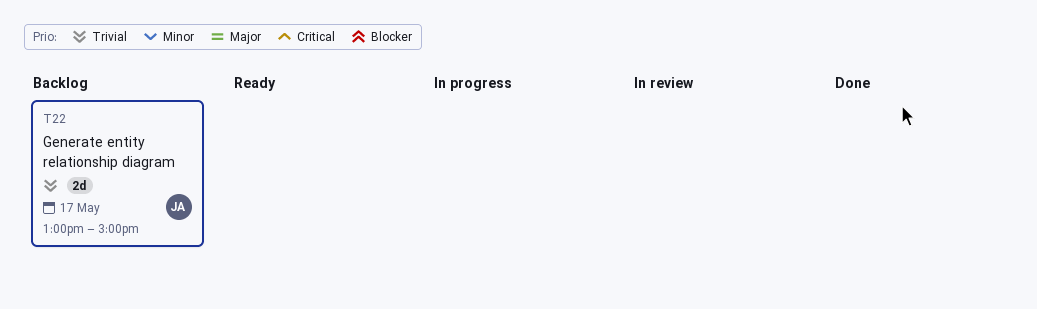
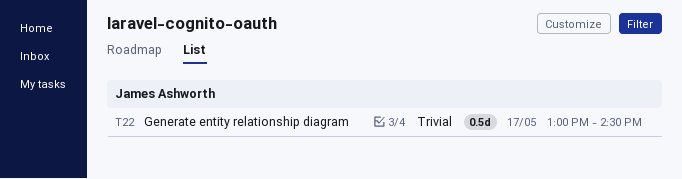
T22, estimate: 2d -> 0.5d
T22, ends: 15:00 -> 14:30

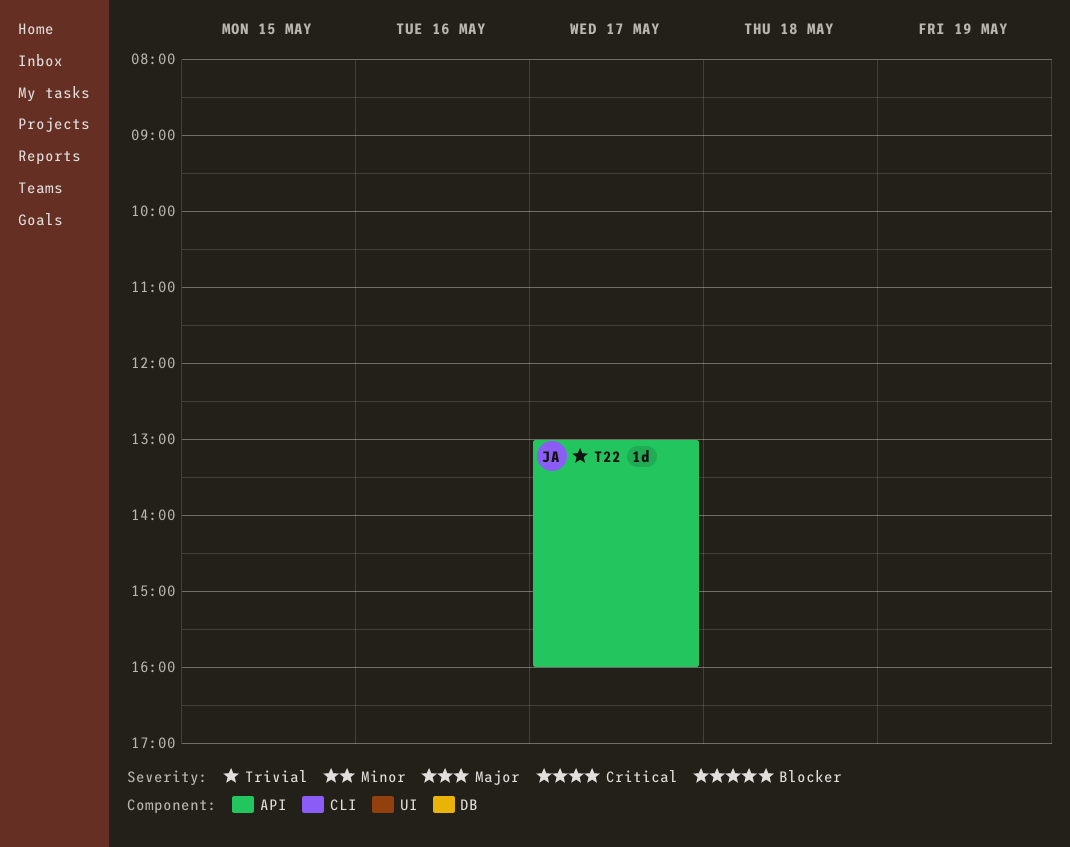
T22, estimate: 0.5d -> 1d
T22, ends: 14:30 -> 16:00

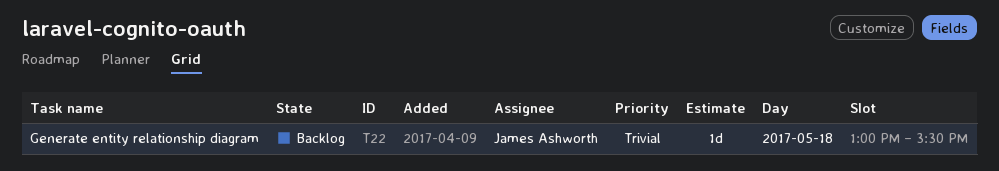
T22, day: May 17 -> May 18
T22, ends: 16:00 -> 15:30

